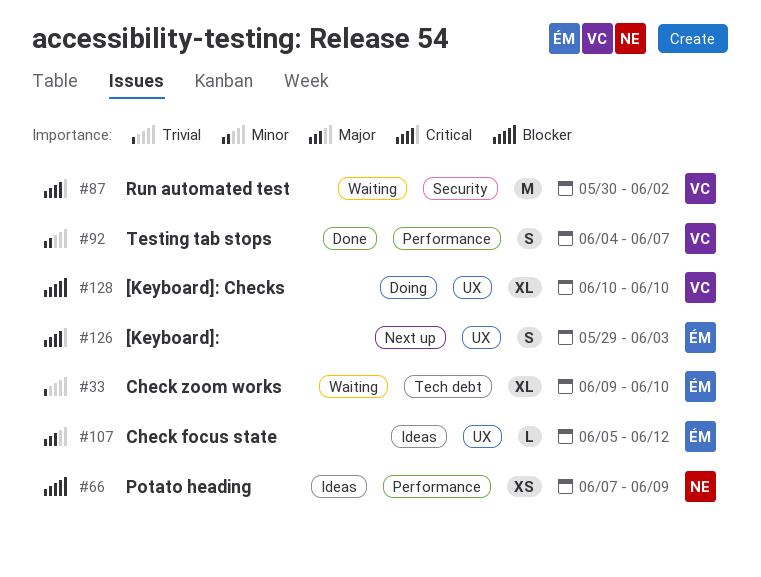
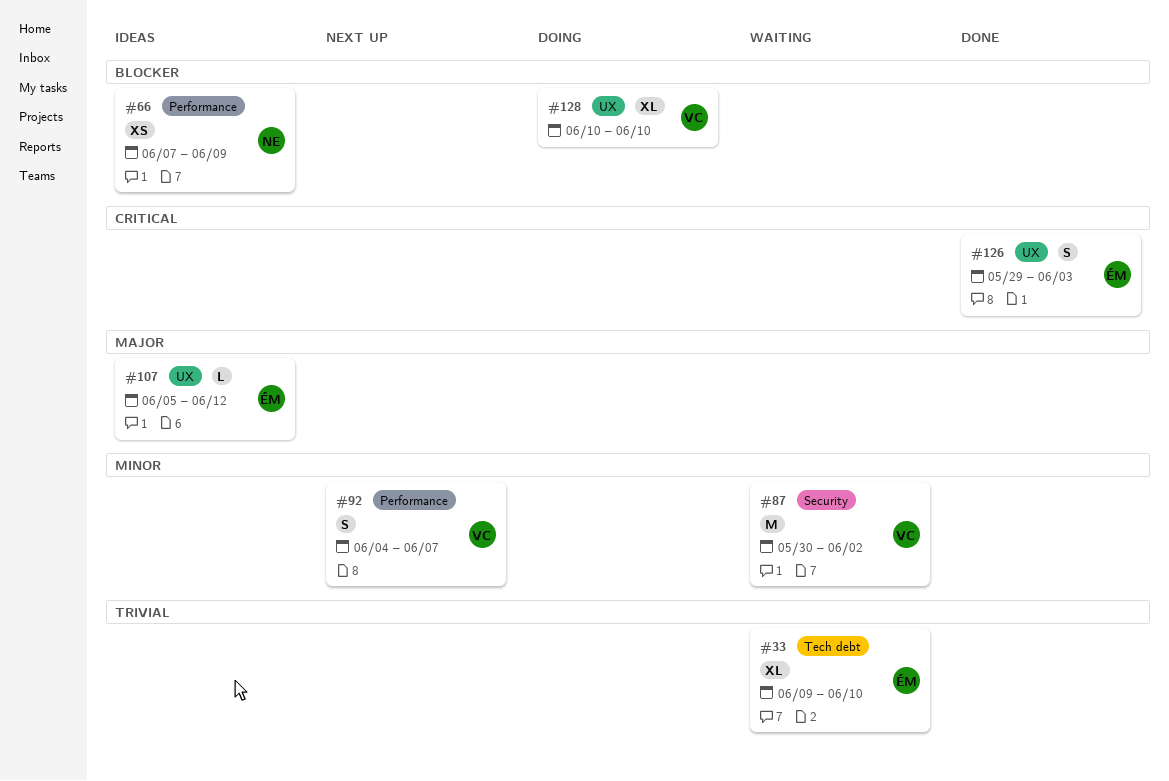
#87, priority: Critical -> Minor
#92, status: Done -> Next up
#126, status: Next up -> Done

